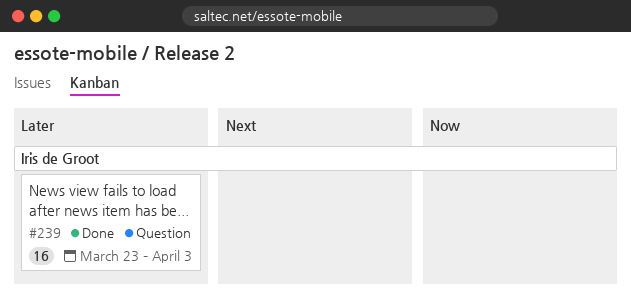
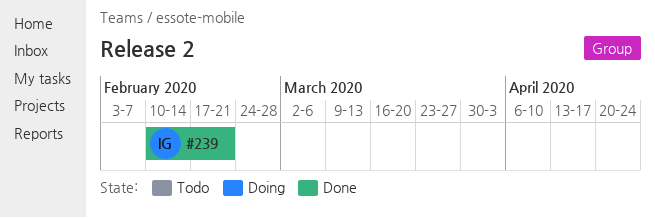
#239, start: Mar 23 -> Feb 10
#239, due: Apr 3 -> Feb 21

